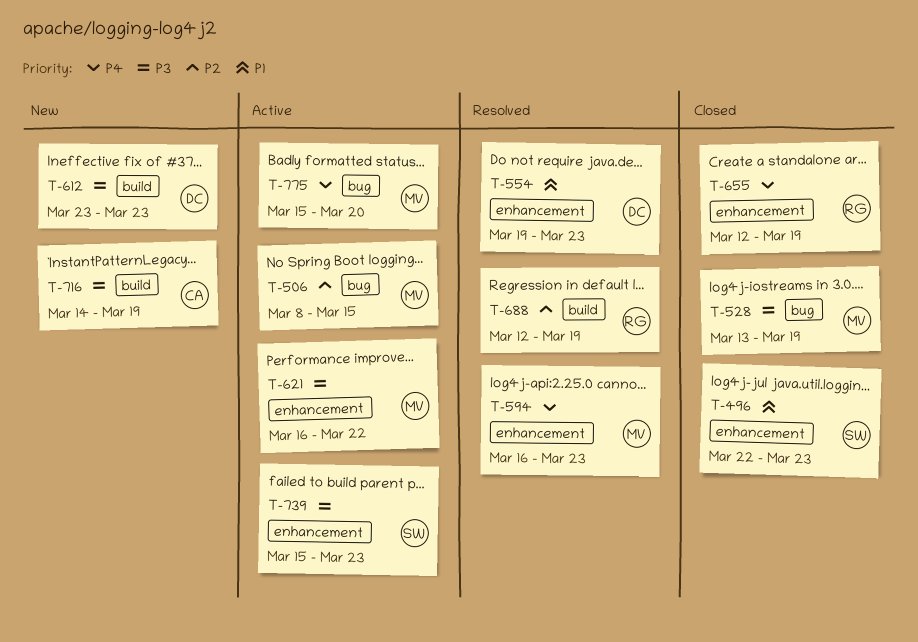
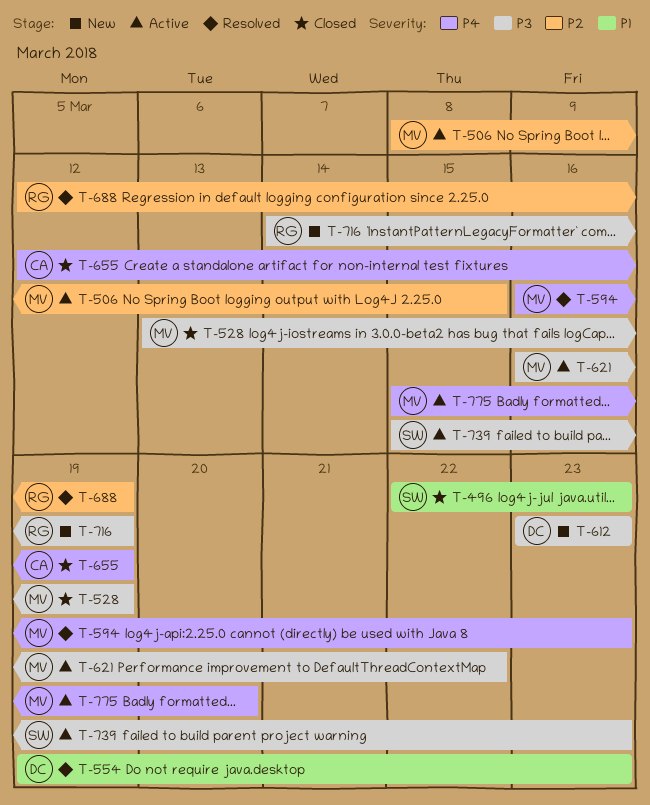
T-655, owner: RG -> CA
T-716, owner: CA -> RG

